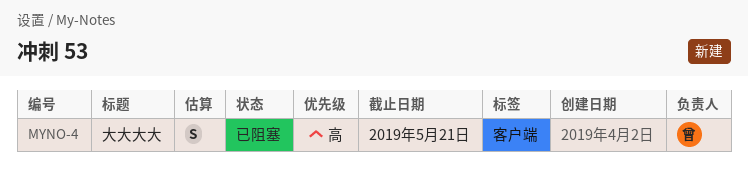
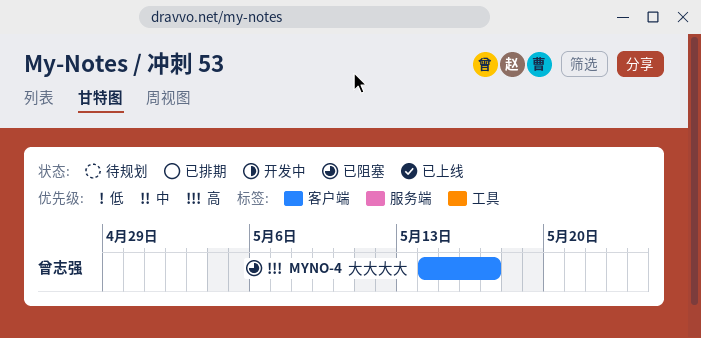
MYNO-4, due: May 21 -> May 17

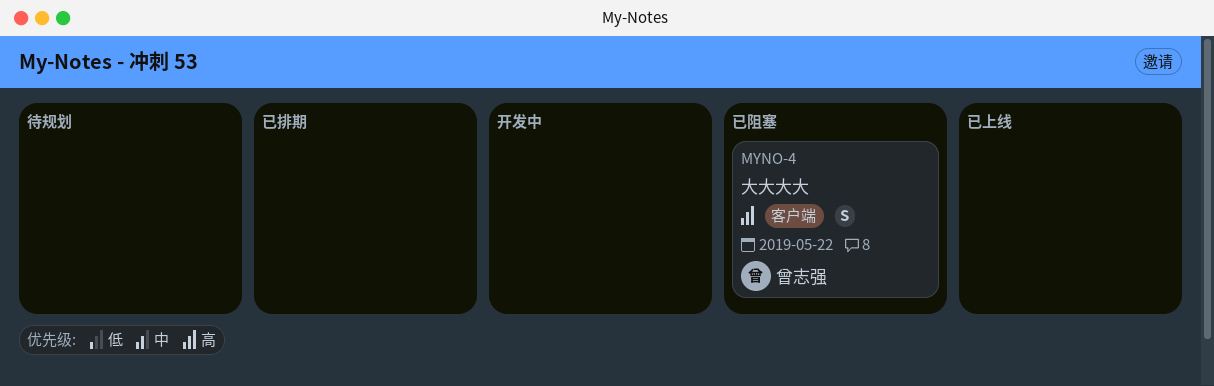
MYNO-4, due: May 17 -> May 22

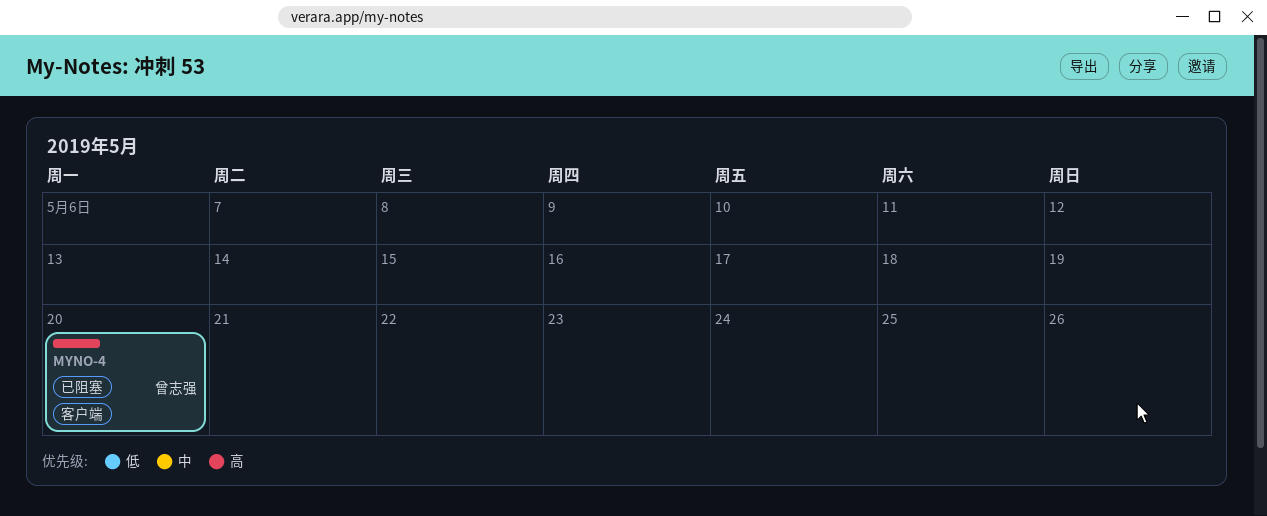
MYNO-4, due: May 22 -> May 20

